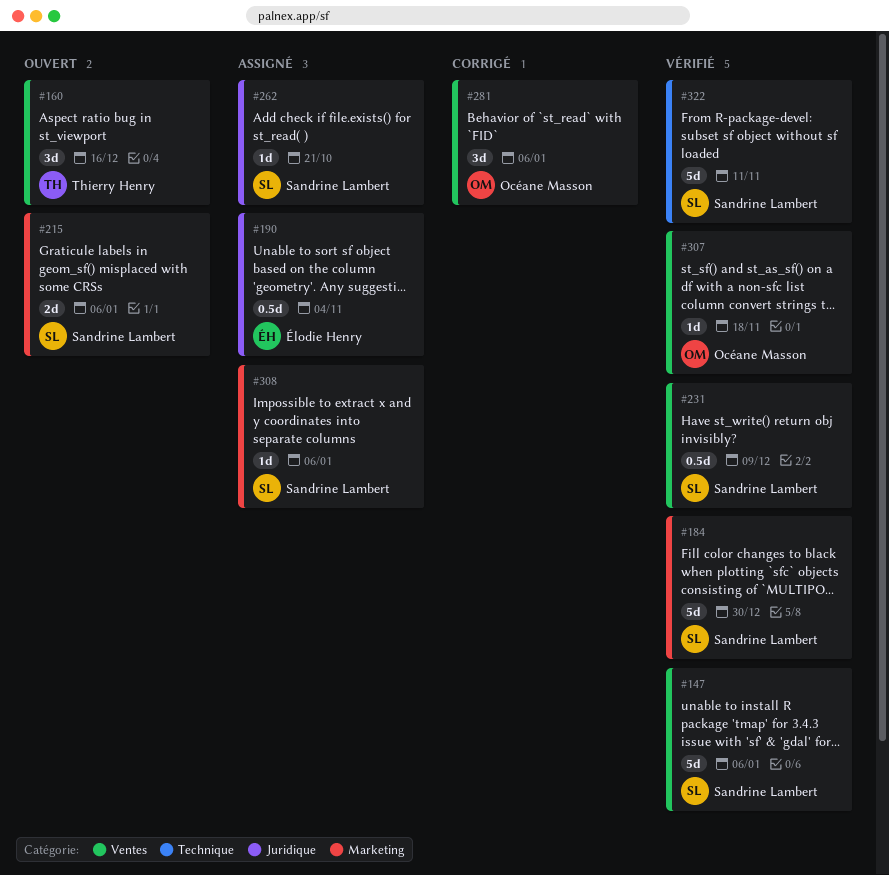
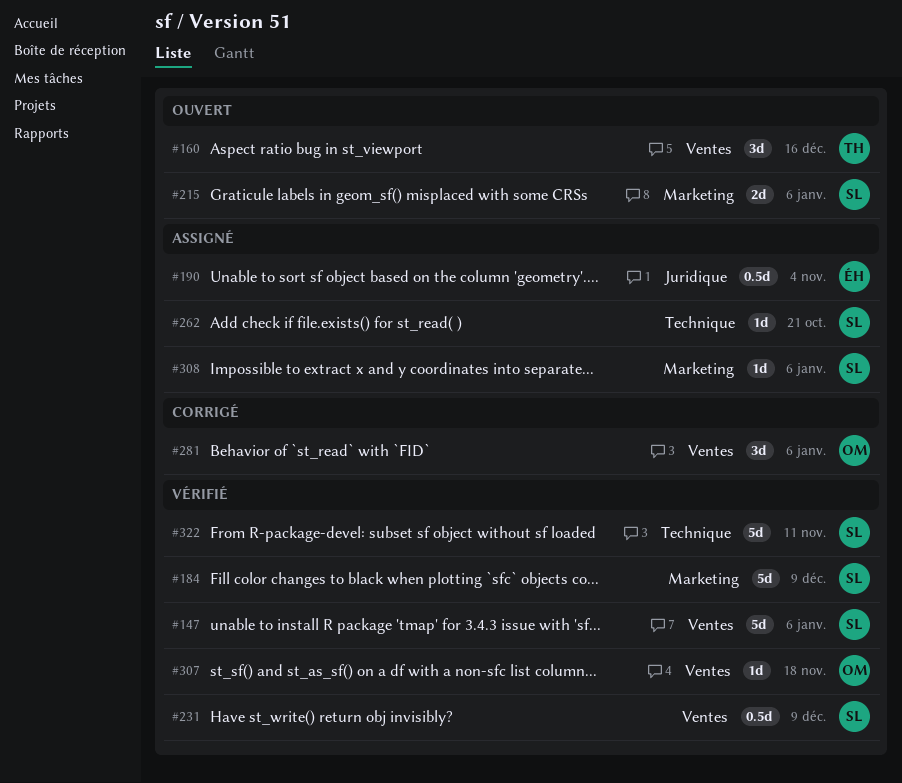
#184, due: Dec 30 -> Dec 9
#262, label: Juridique -> Technique

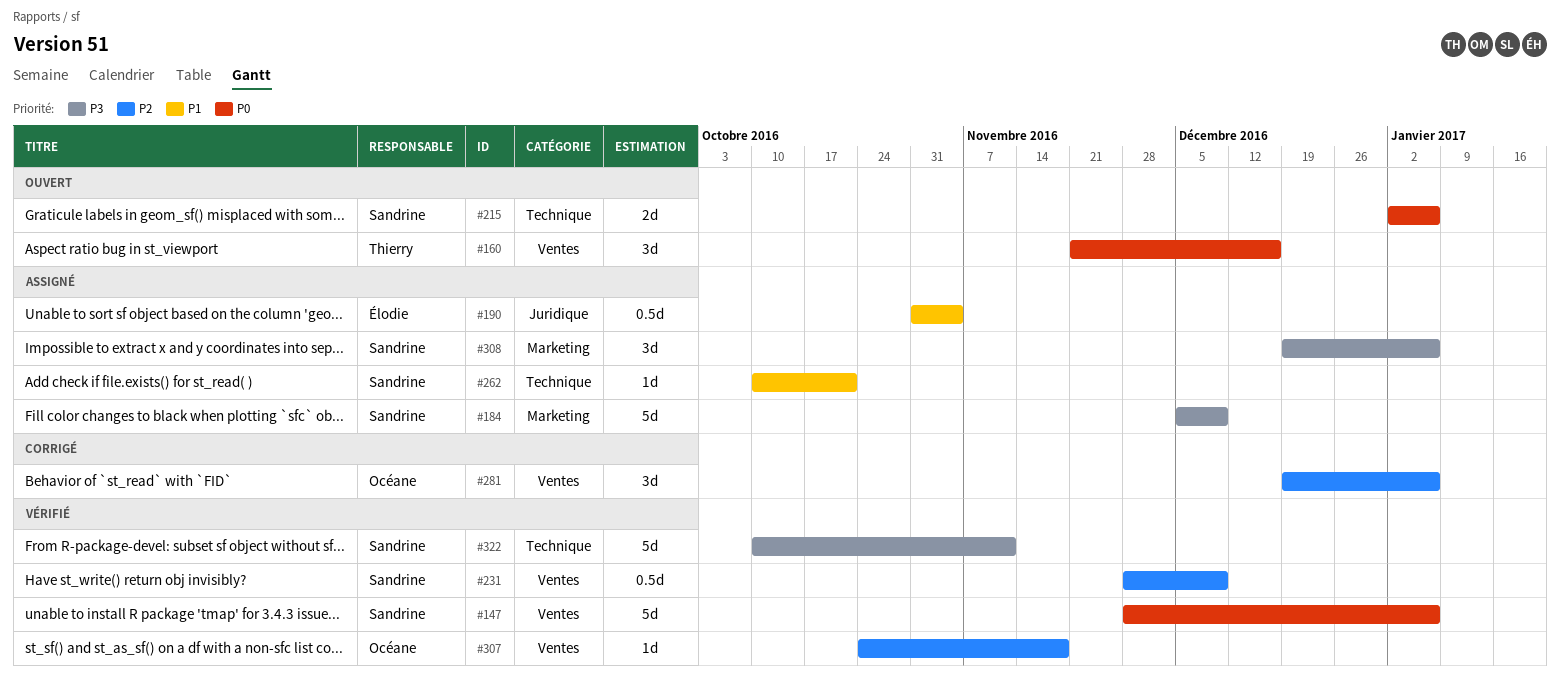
#184, status: Vérifié -> Assigné
#215, label: Marketing -> Technique
#308, estimate: 1d -> 3d

